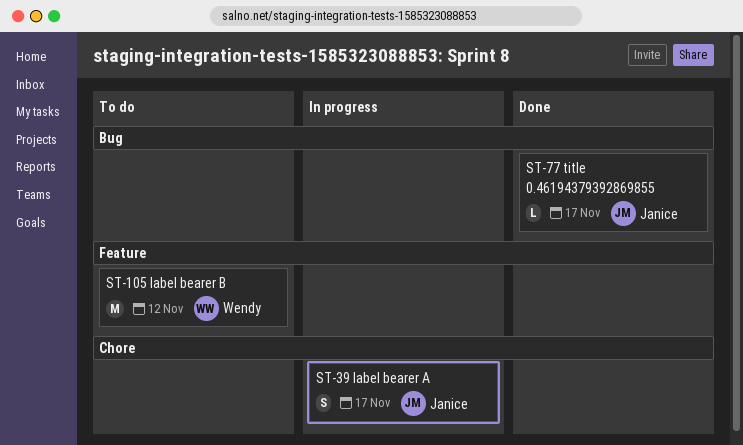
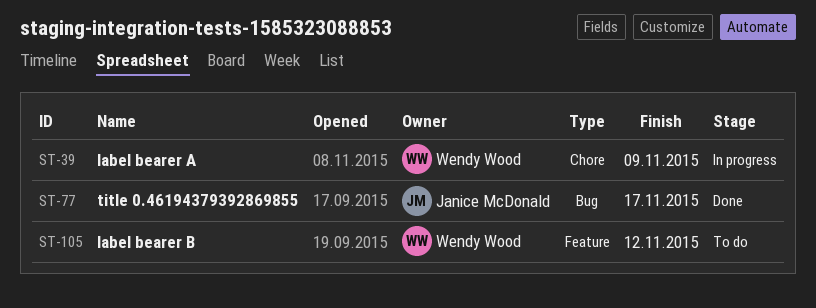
ST-39, owner: Janice McDonald -> Wendy Wood
ST-39, due: Nov 17 -> Nov 9

